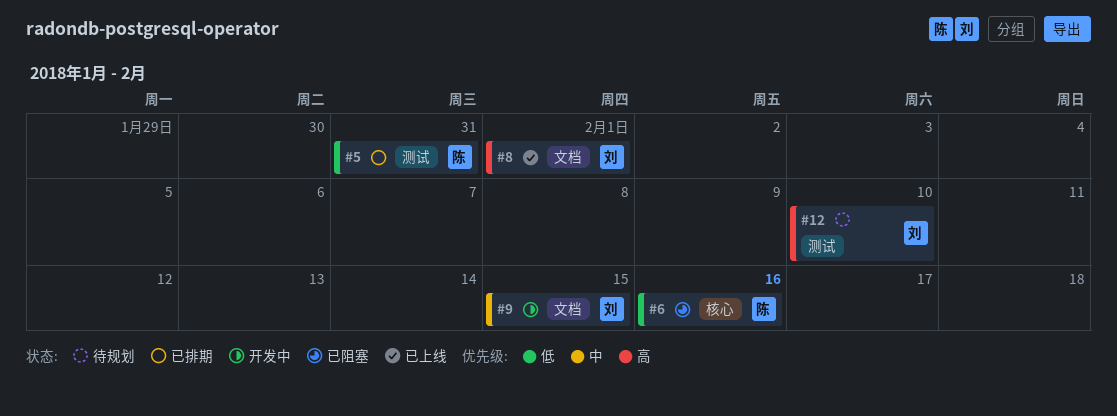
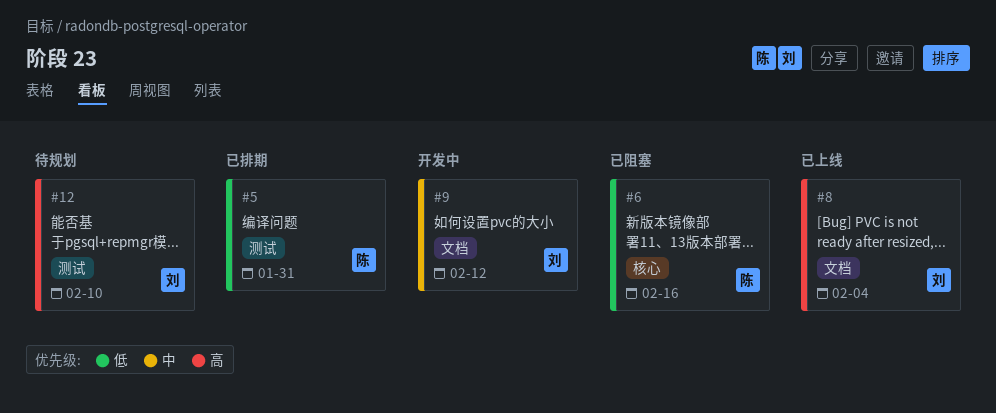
#8, due: Feb 1 -> Feb 4
#9, due: Feb 15 -> Feb 12

